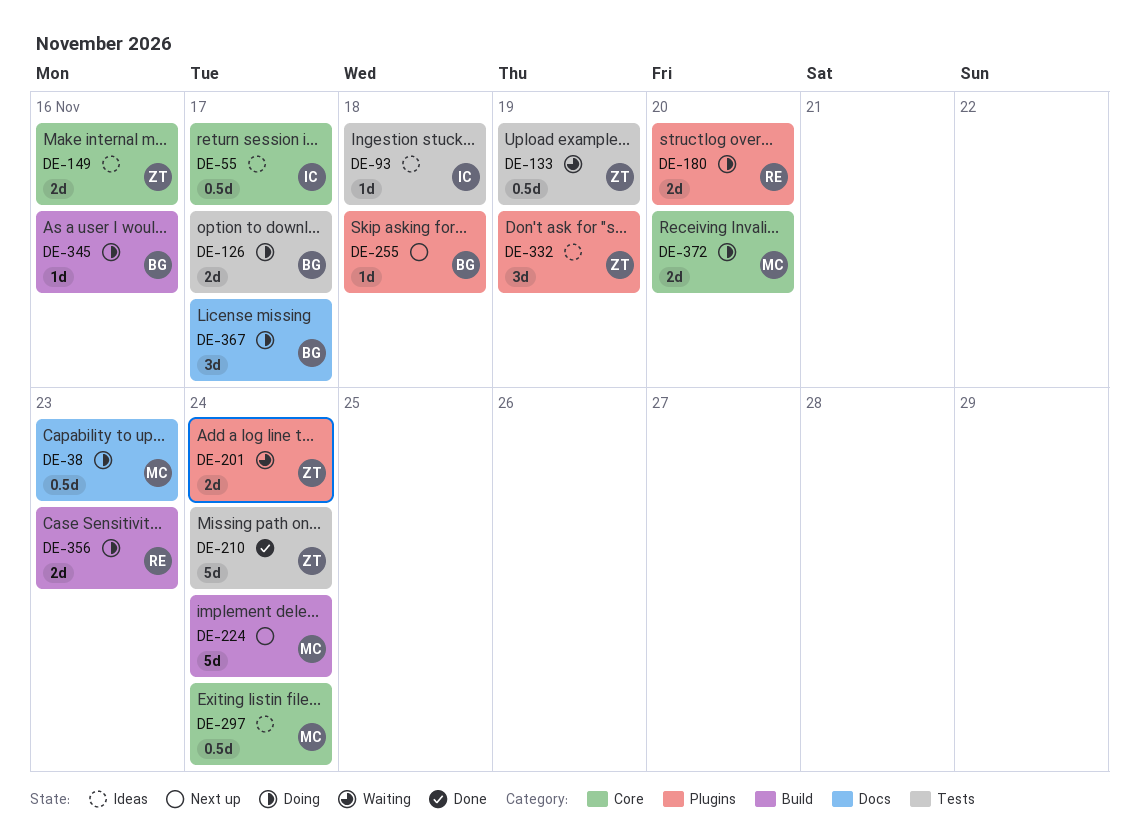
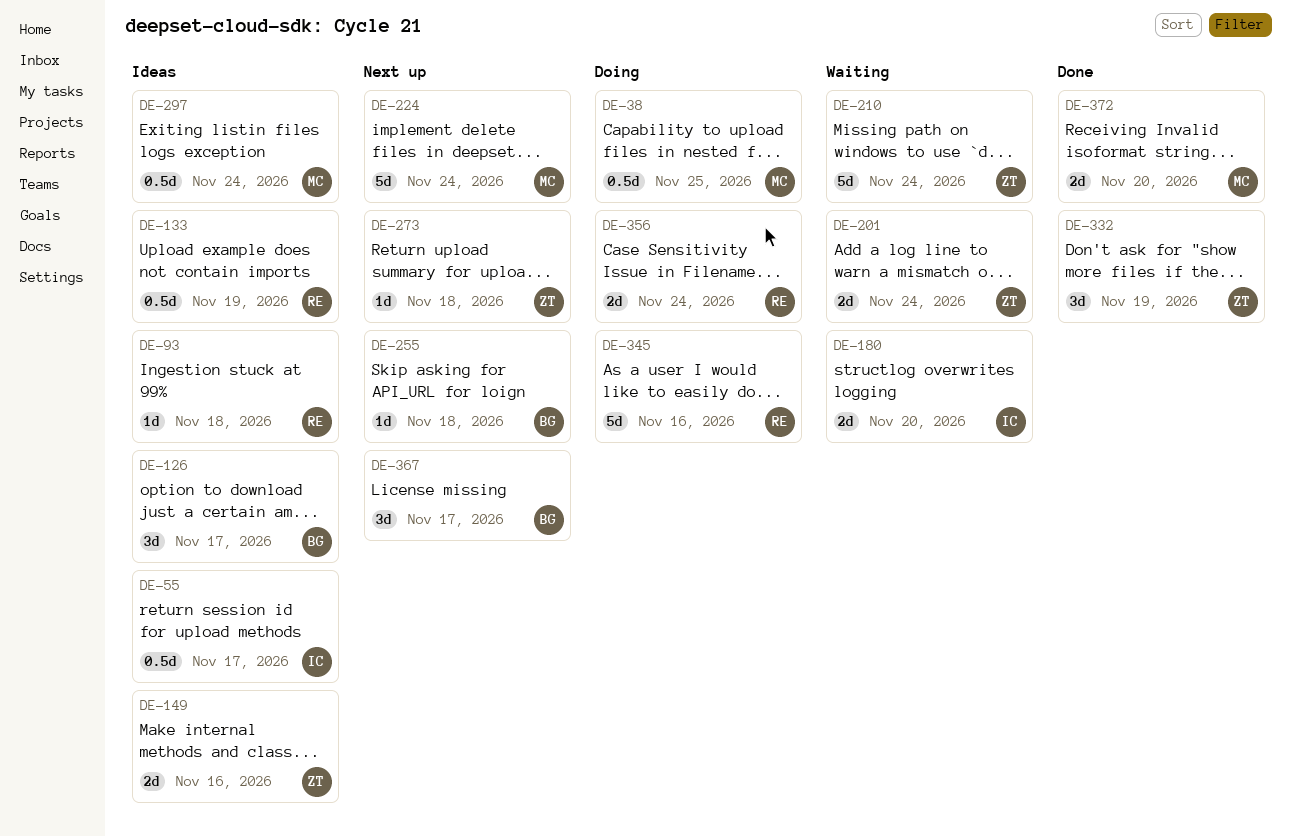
DE-38, due: Nov 23 -> Nov 25
DE-93, owner: IC -> RE
DE-126, status: Doing -> Ideas
DE-126, estimate: 2d -> 3d
DE-133, status: Waiting -> Ideas
DE-133, owner: ZT -> RE
DE-180, status: Doing -> Waiting
DE-180, owner: RE -> IC
DE-210, status: Done -> Waiting
DE-273: none -> present
DE-332, status: Ideas -> Done
DE-345, owner: BG -> RE
DE-345, estimate: 1d -> 5d
DE-356, due: Nov 23 -> Nov 24
DE-367, status: Doing -> Next up
DE-372, status: Doing -> Done

